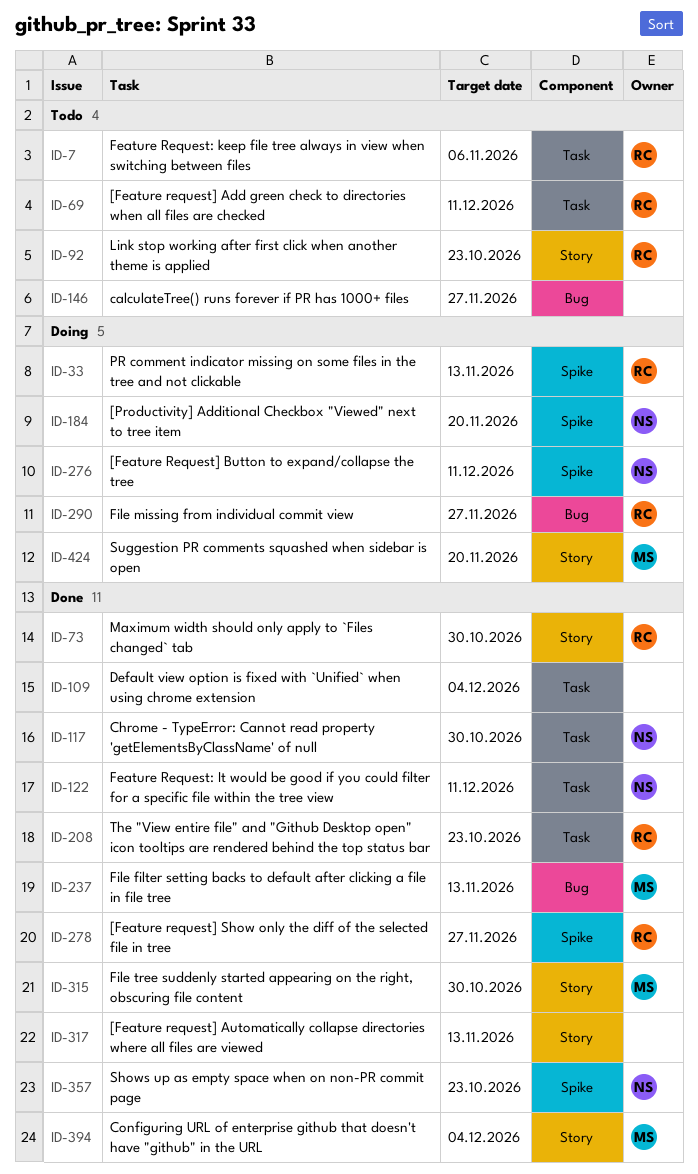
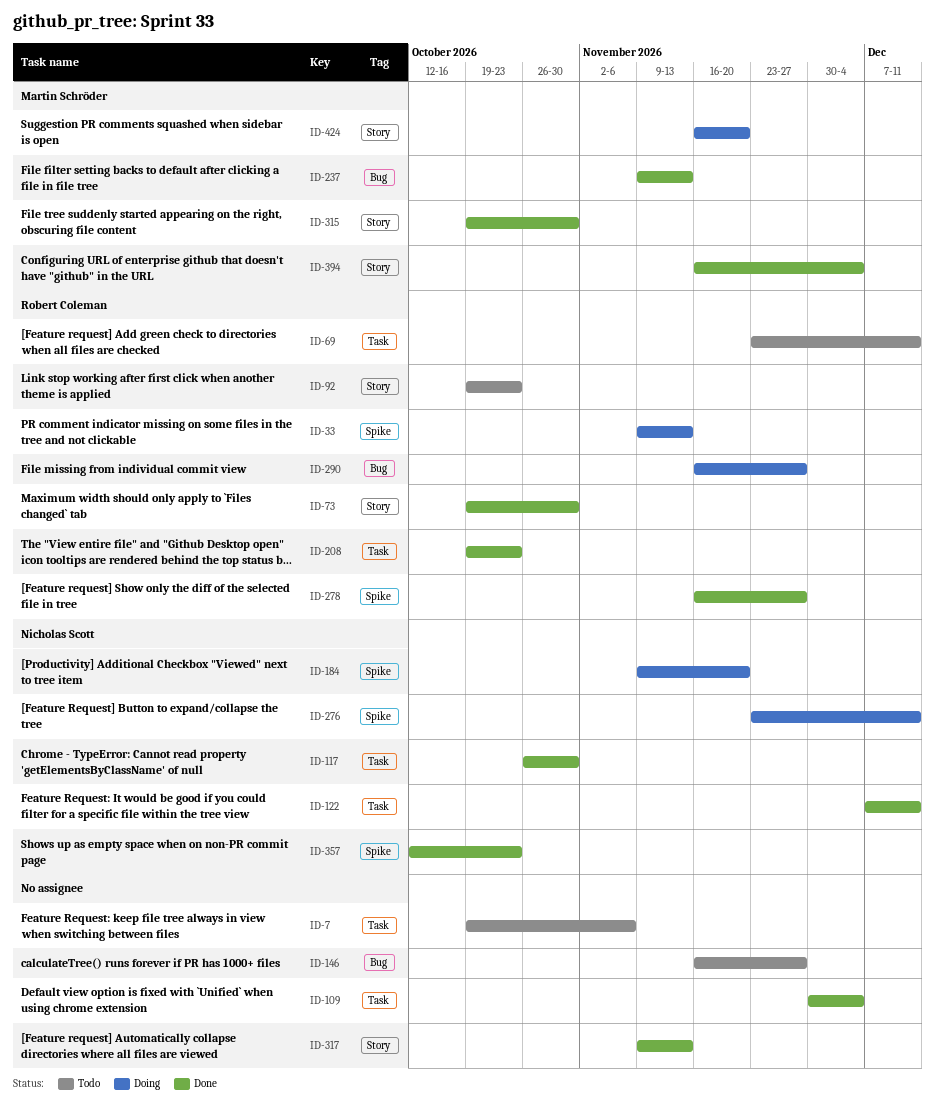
ID-7, owner: Robert Coleman -> none

